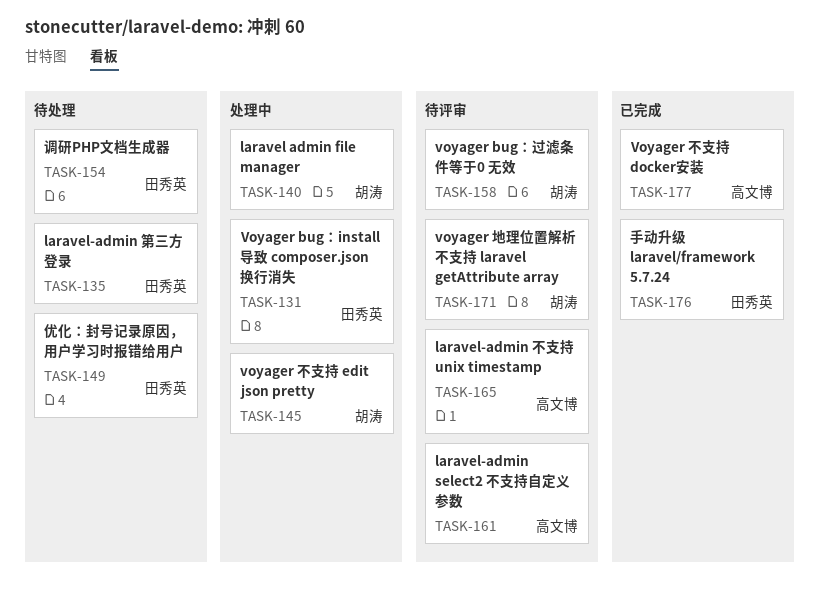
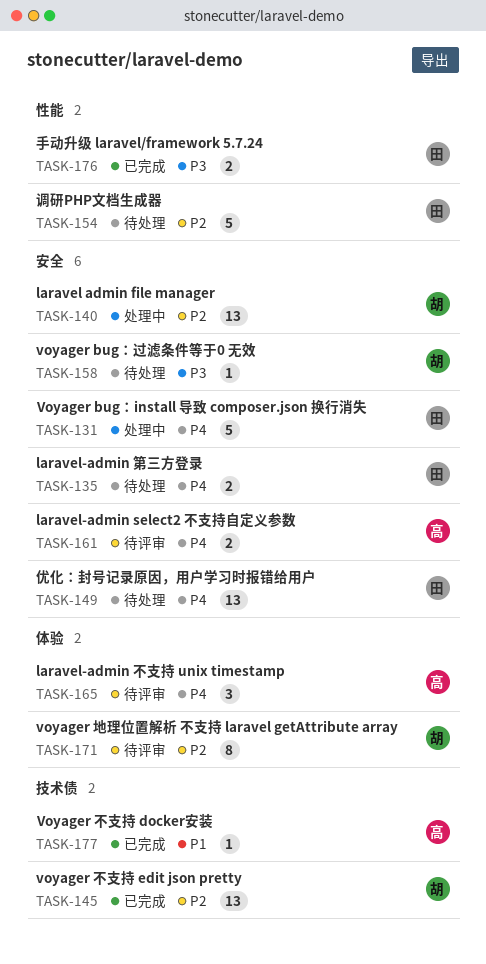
TASK-145, status: 处理中 -> 已完成
TASK-158, status: 待评审 -> 待处理

